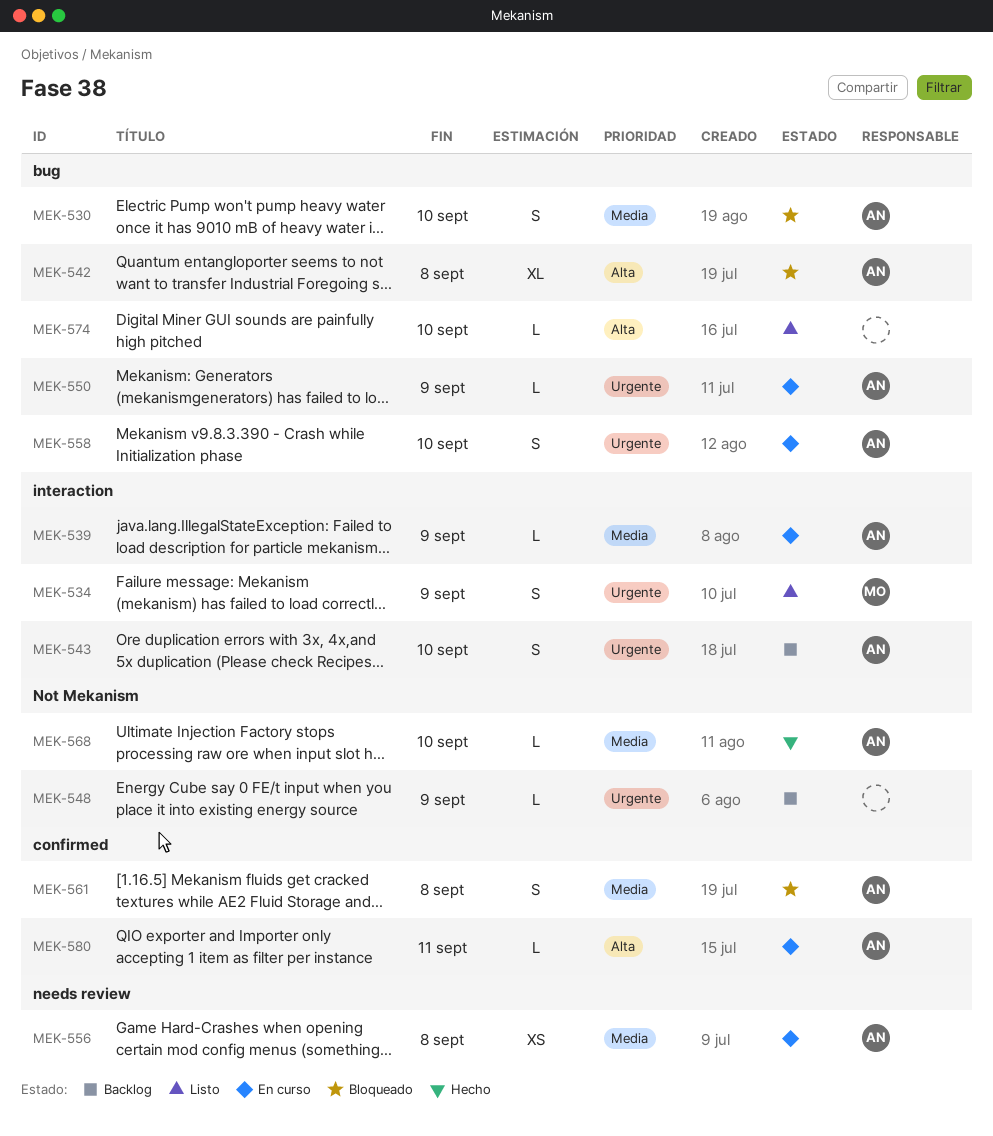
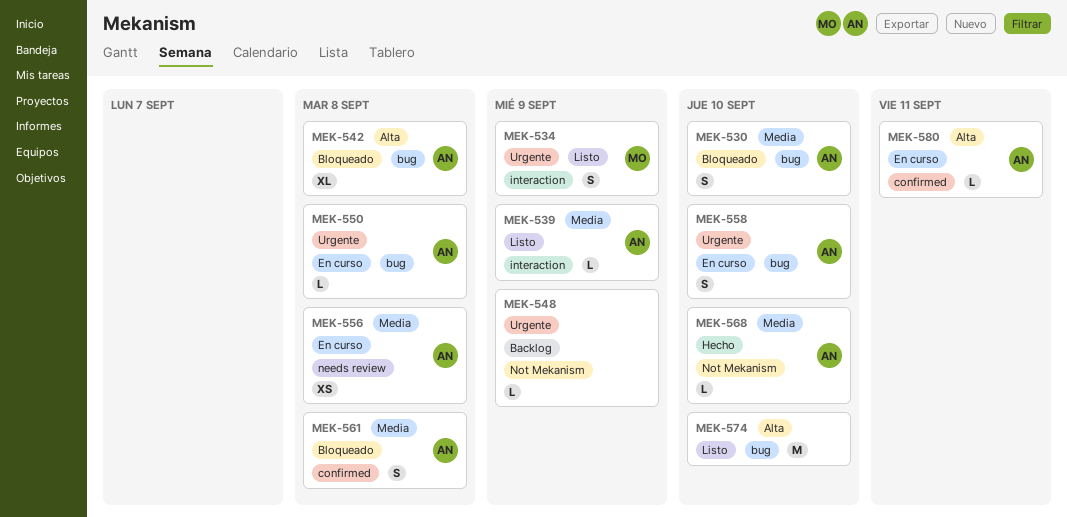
MEK-539, status: En curso -> Listo
MEK-543: present -> none
MEK-550, due: Sep 9 -> Sep 8
MEK-574, estimate: L -> M

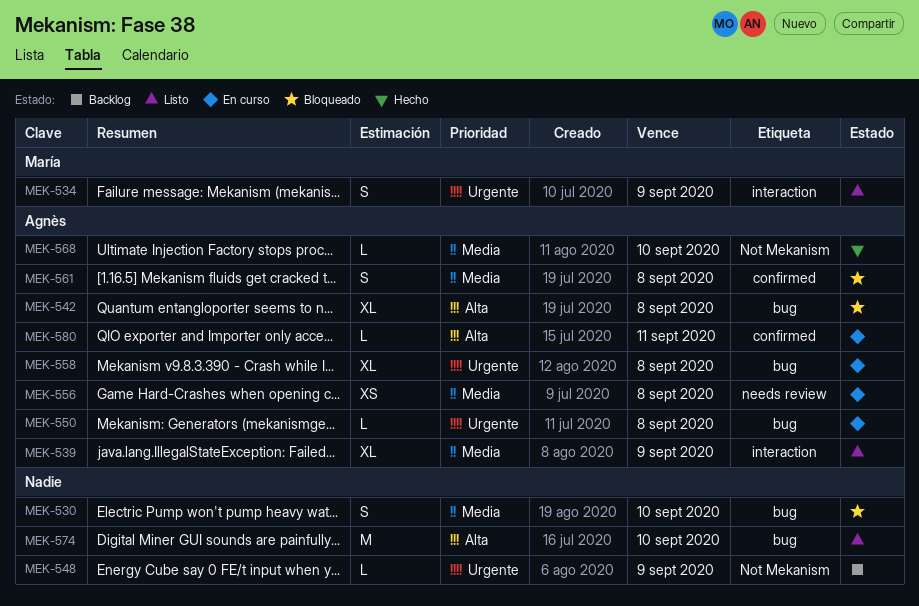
MEK-530, owner: Agnès -> none
MEK-539, estimate: L -> XL
MEK-558, estimate: S -> XL
MEK-558, due: Sep 10 -> Sep 8

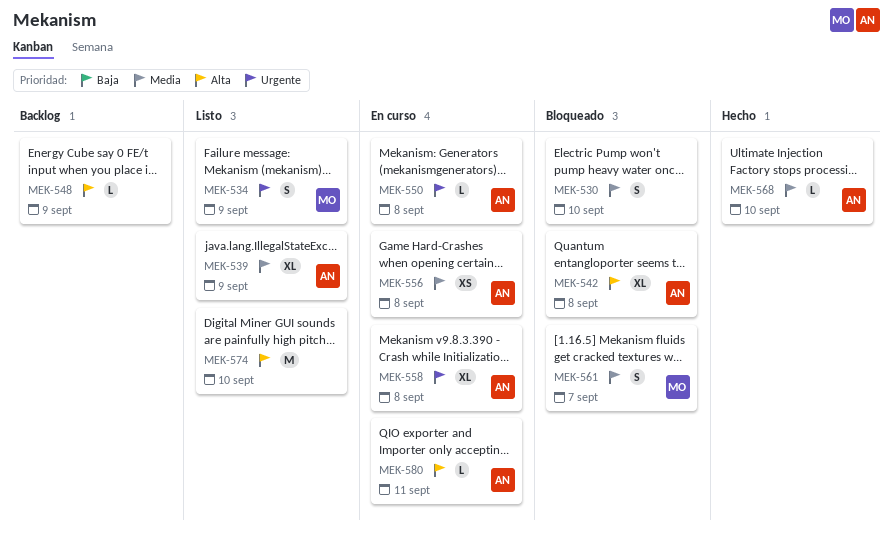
MEK-548, priority: Urgente -> Alta
MEK-561, owner: Agnès -> María
MEK-561, due: Sep 8 -> Sep 7

